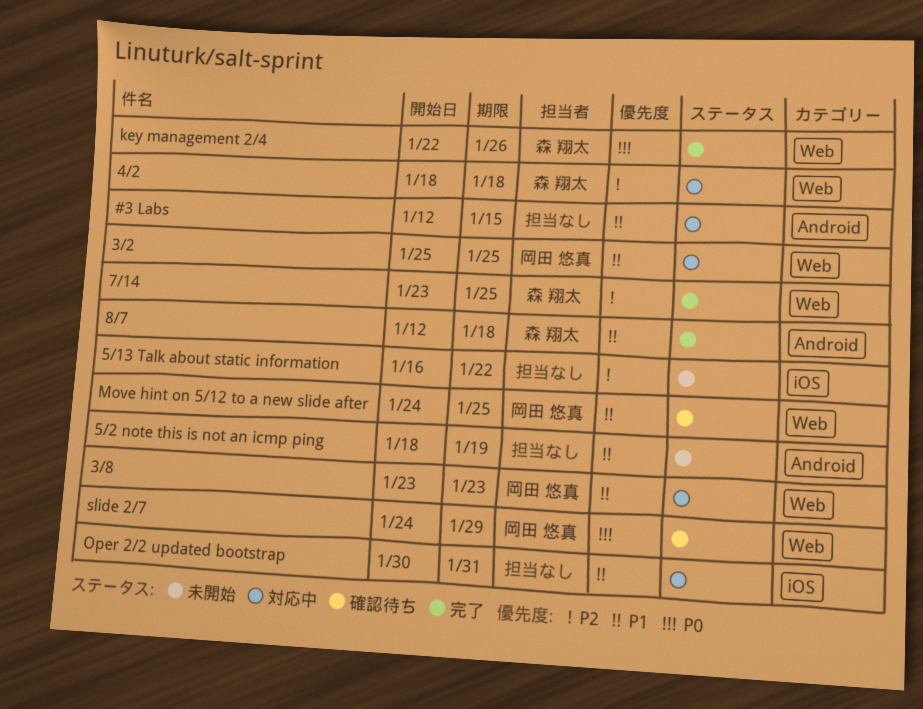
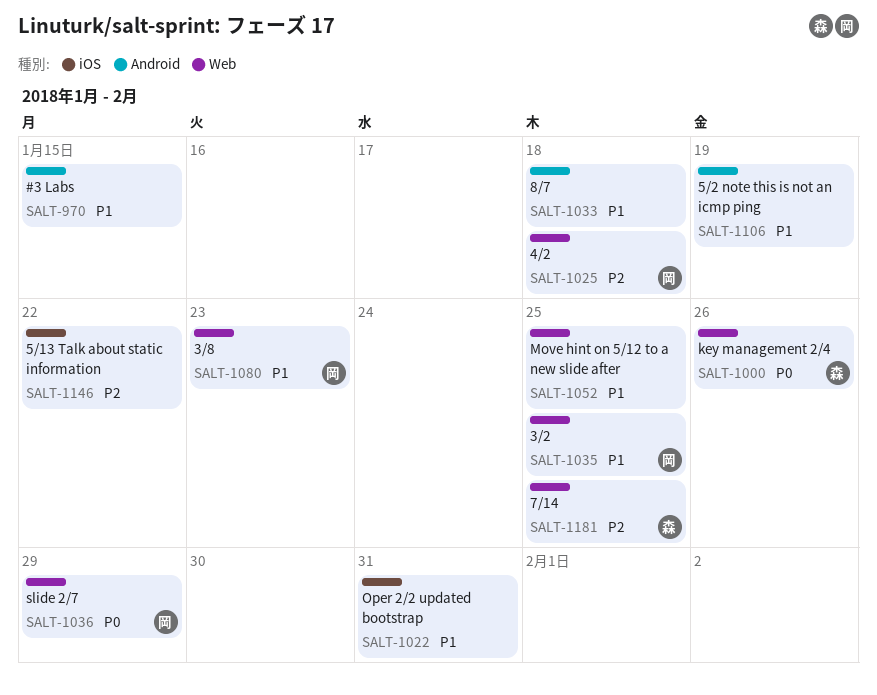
4/2, owner: 森 翔太 -> 岡田 悠真
8/7, owner: 森 翔太 -> none
Move hint on 5/12 to a new slide after, owner: 岡田 悠真 -> none

